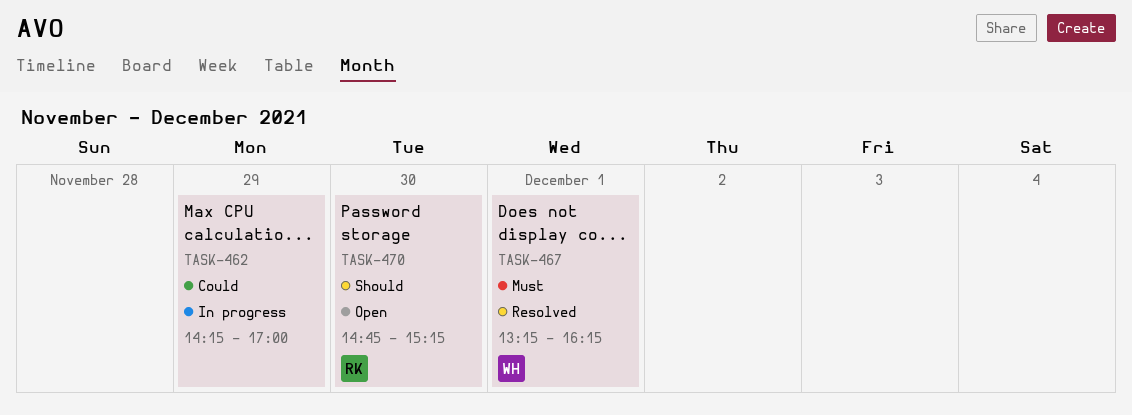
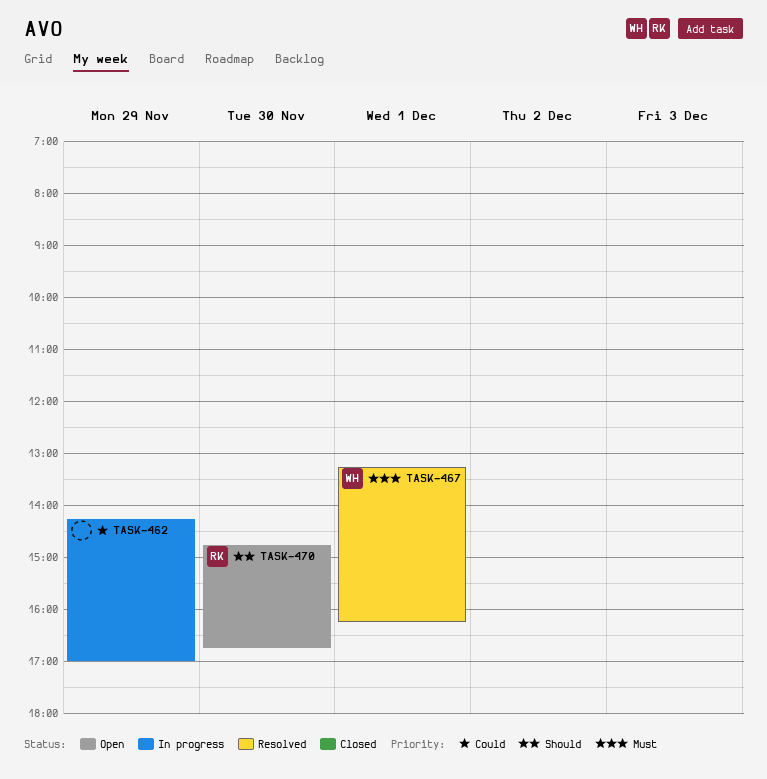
TASK-470, ends: 15:15 -> 16:45

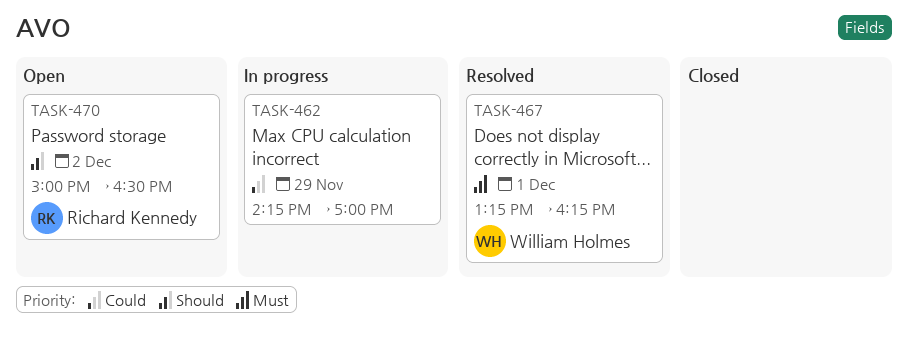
TASK-470, day: Nov 30 -> Dec 2
TASK-470, begins: 14:45 -> 15:00
TASK-470, ends: 16:45 -> 16:30

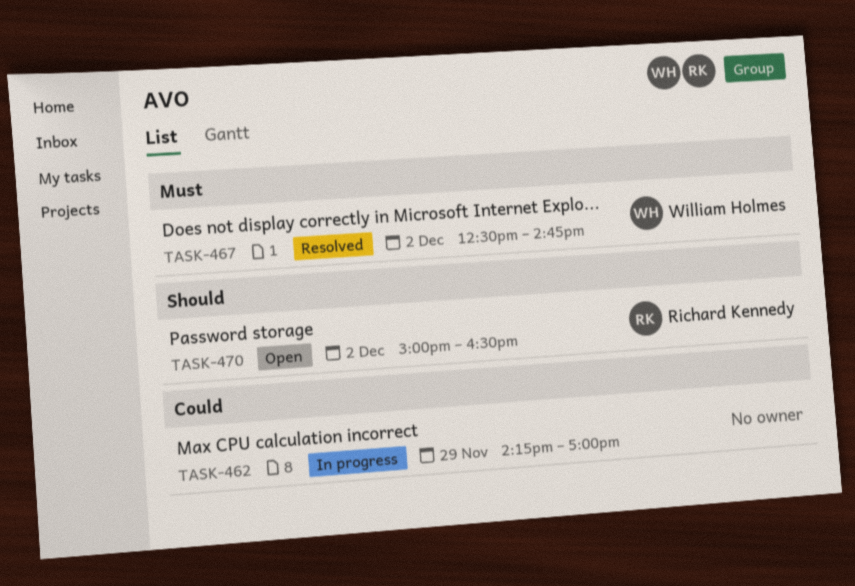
TASK-467, day: Dec 1 -> Dec 2
TASK-467, begins: 13:15 -> 12:30
TASK-467, ends: 16:15 -> 14:45

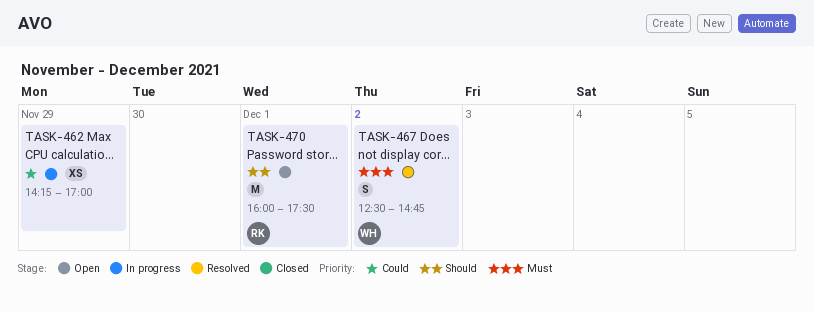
TASK-470, day: Dec 2 -> Dec 1
TASK-470, begins: 15:00 -> 16:00
TASK-470, ends: 16:30 -> 17:30

